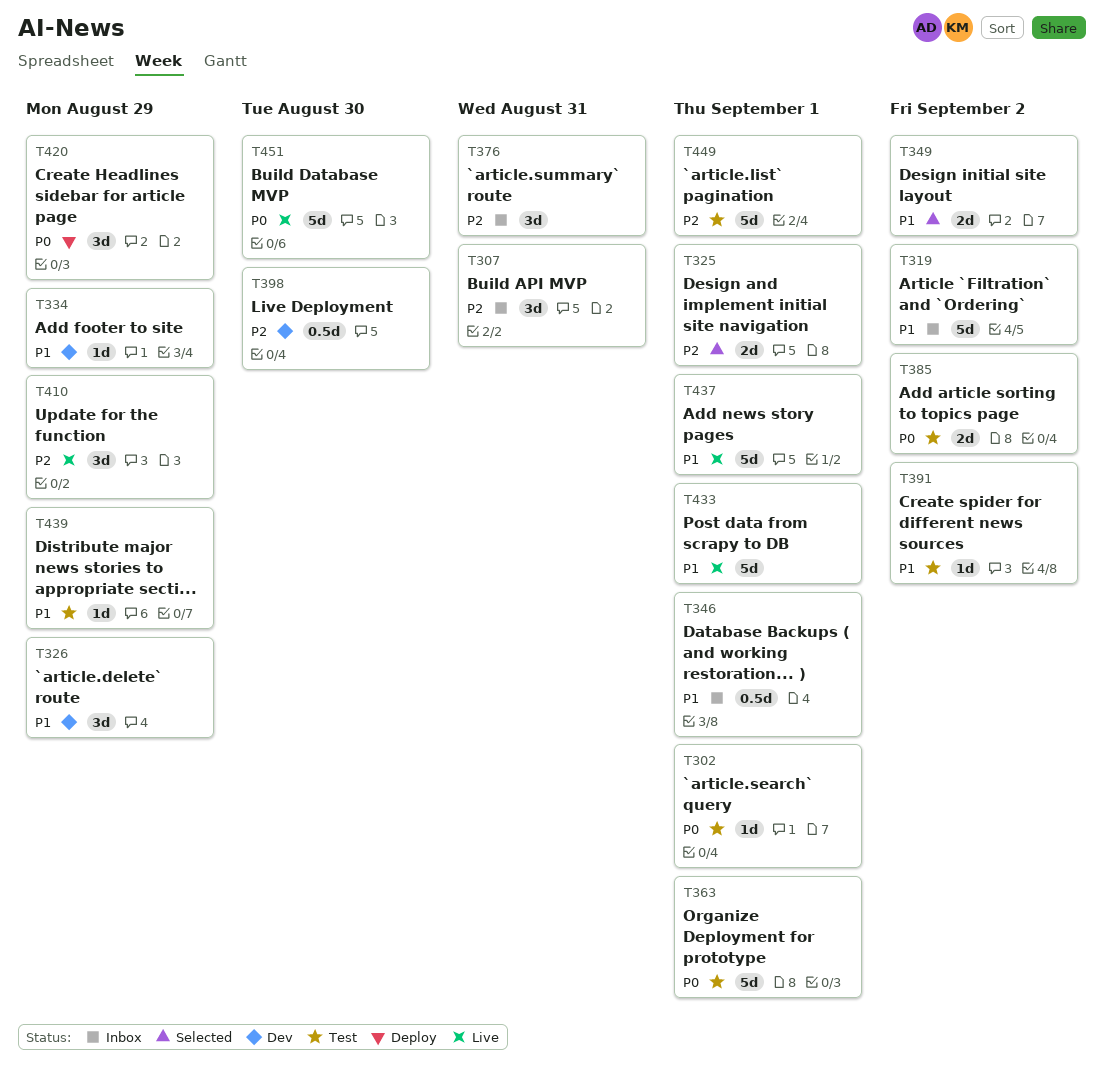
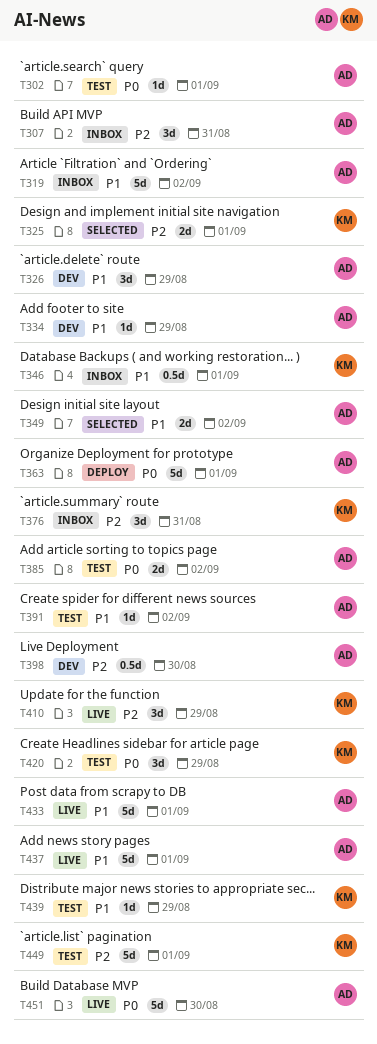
T363, status: Test -> Deploy
T420, status: Deploy -> Test

